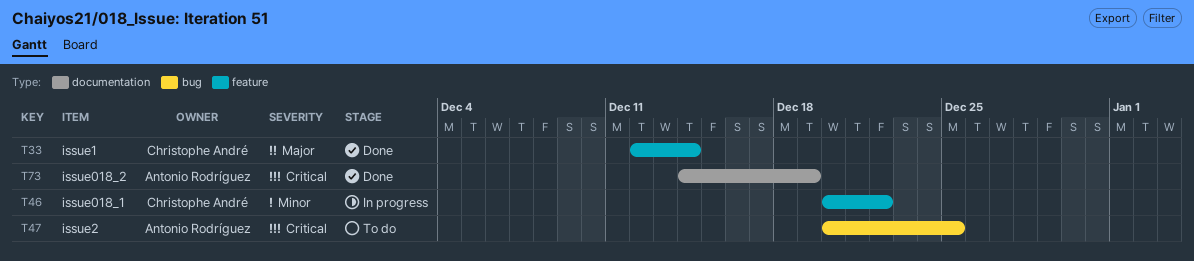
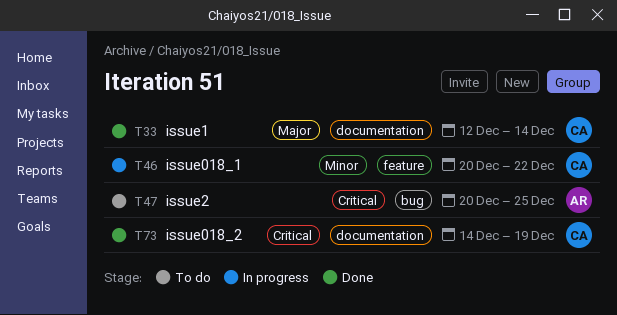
T33, label: feature -> documentation
T73, owner: Antonio Rodríguez -> Christophe André

